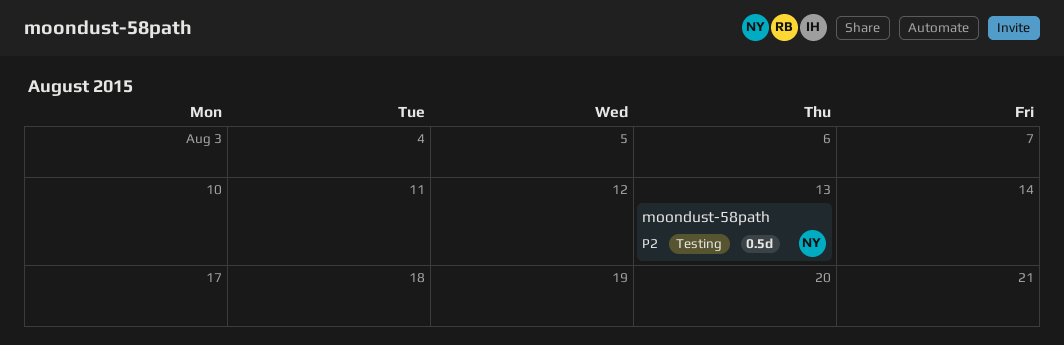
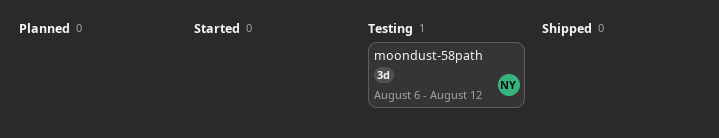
moondust-58path, estimate: 0.5d -> 3d
moondust-58path, due: Aug 13 -> Aug 12

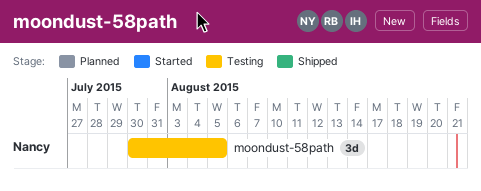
moondust-58path, start: Aug 6 -> Jul 30
moondust-58path, due: Aug 12 -> Aug 5

